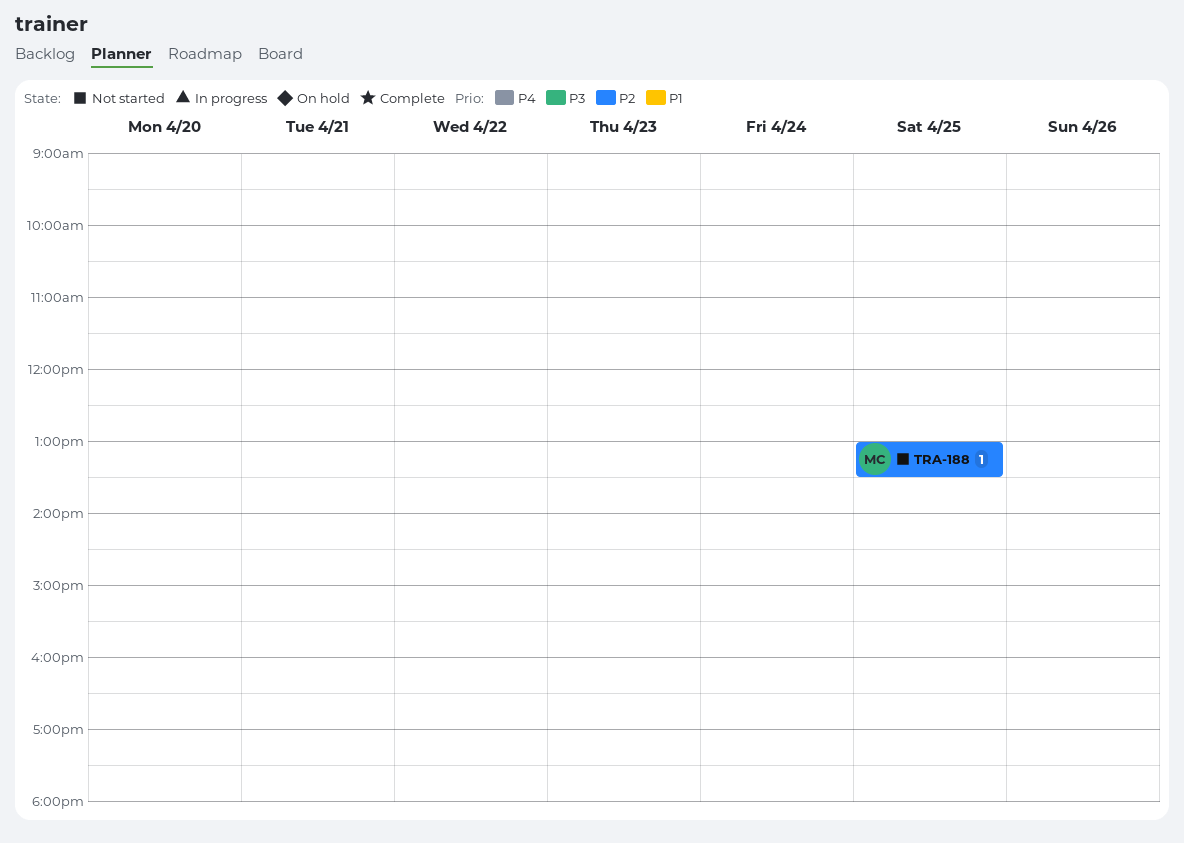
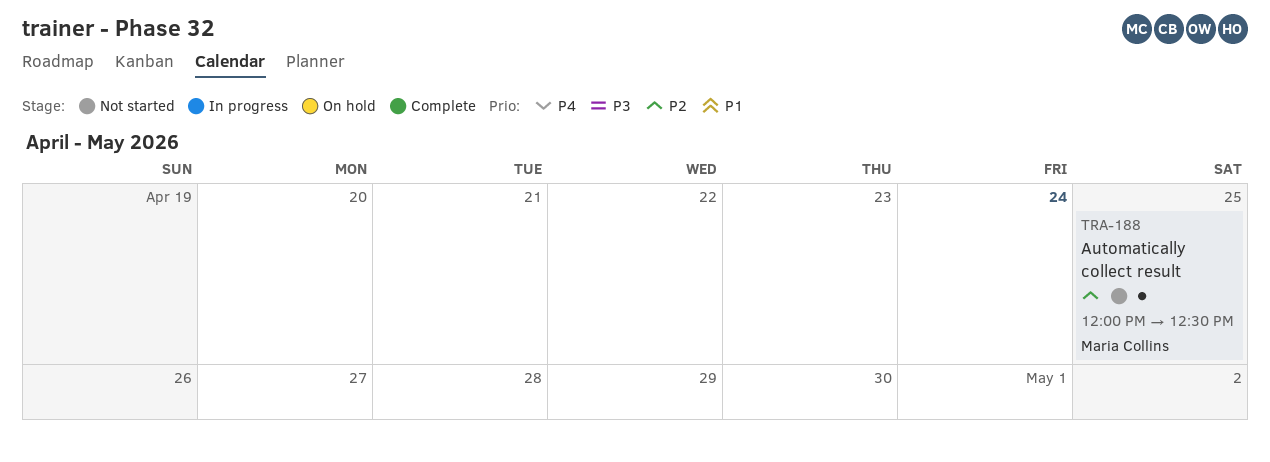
TRA-188, begins: 13:00 -> 12:00
TRA-188, ends: 13:30 -> 12:30

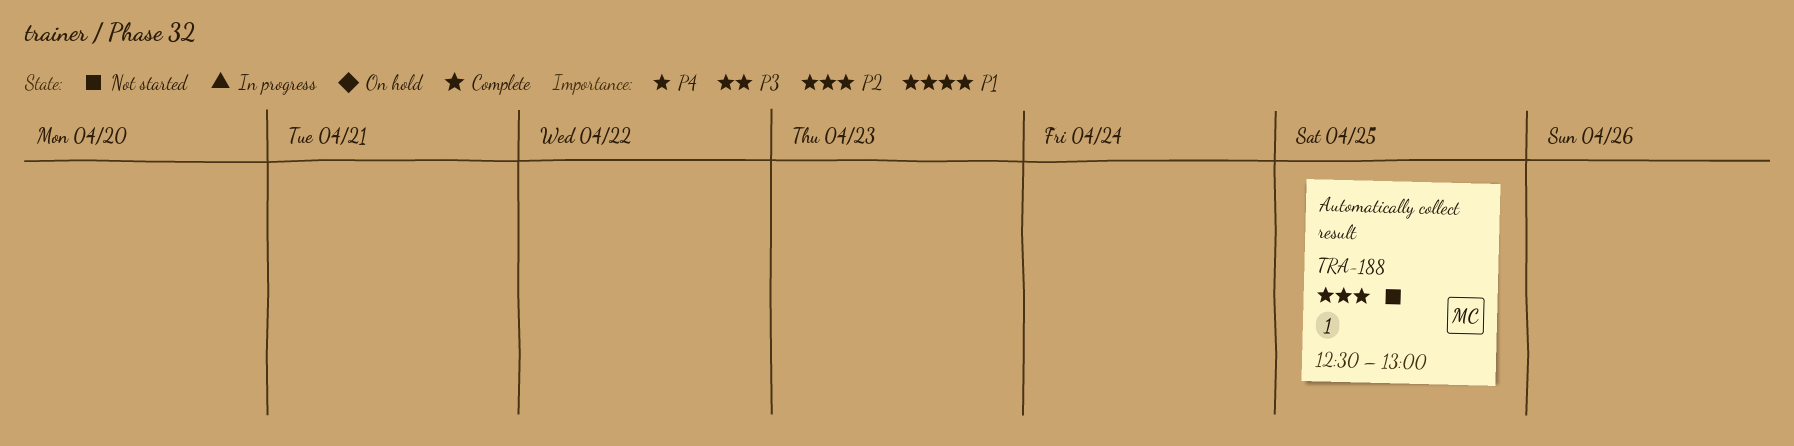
TRA-188, begins: 12:00 -> 12:30
TRA-188, ends: 12:30 -> 13:00

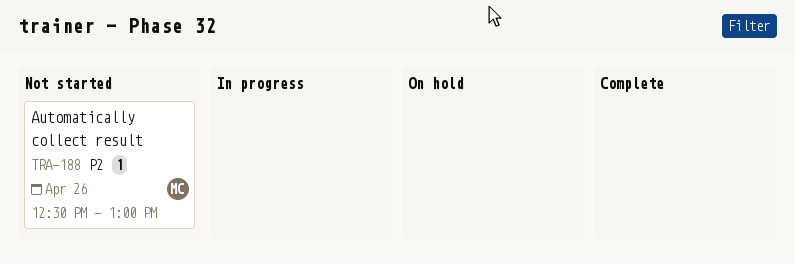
TRA-188, day: Apr 25 -> Apr 26

